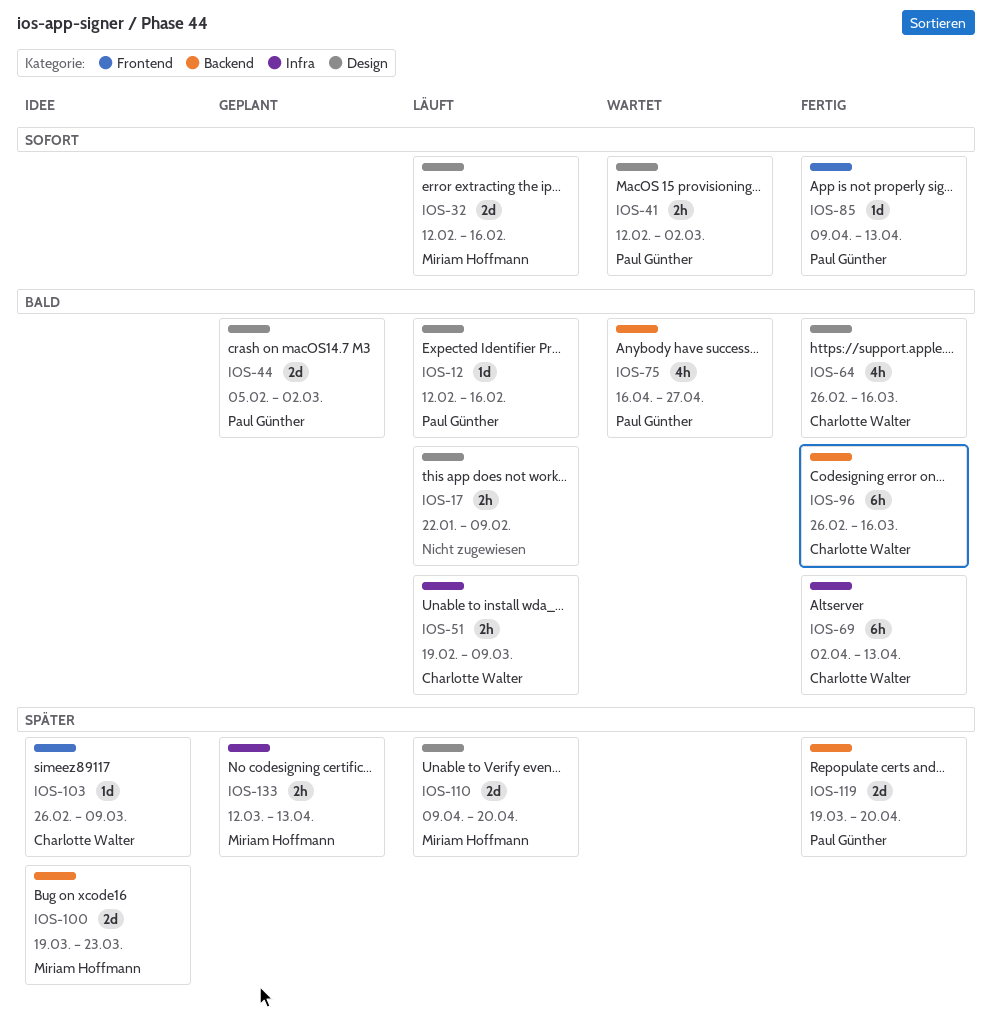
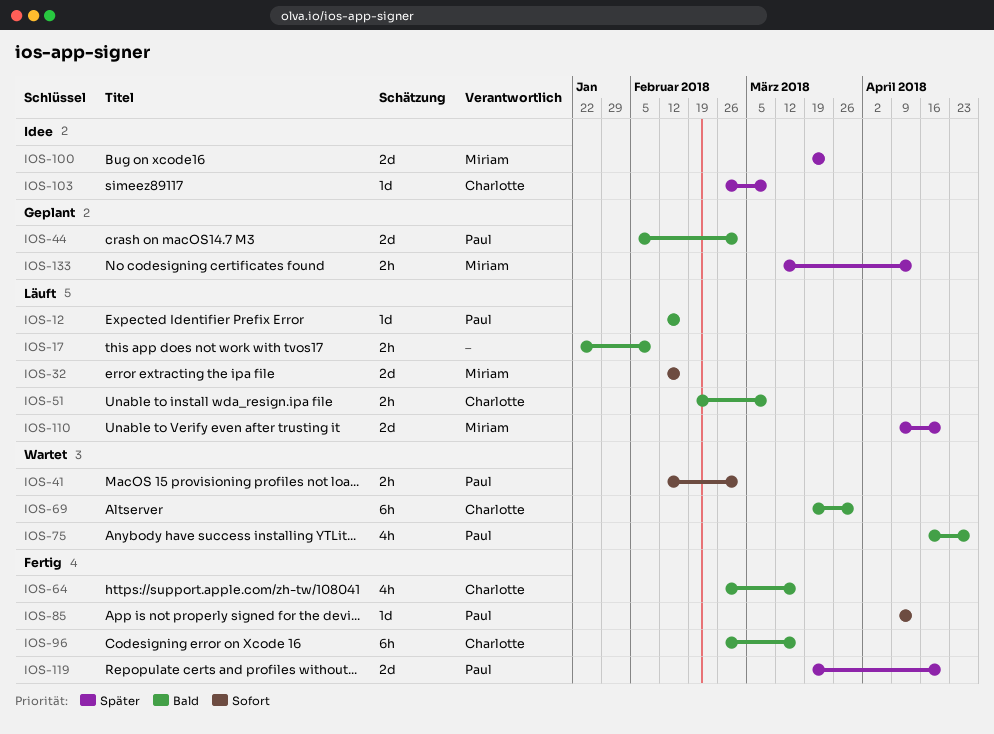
IOS-69, status: Fertig -> Wartet
IOS-69, start: Apr 2 -> Mar 19
IOS-69, due: Apr 13 -> Mar 30

